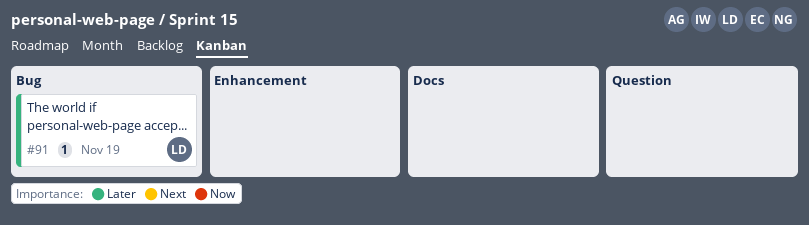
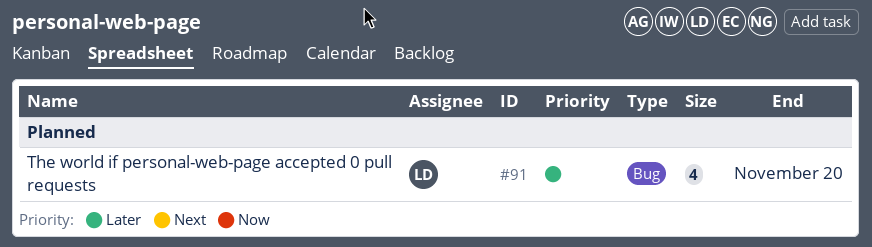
#91, estimate: 1 -> 4
#91, due: Nov 19 -> Nov 20

